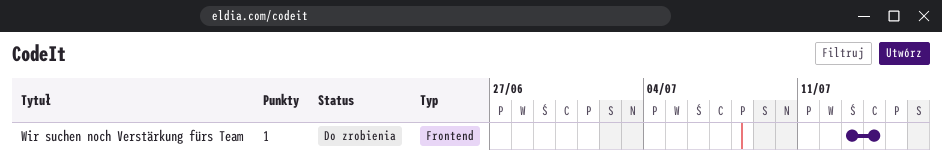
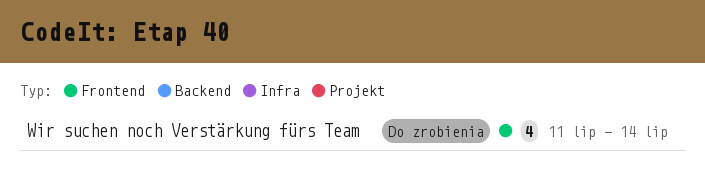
Wir suchen noch Verstärkung fürs Team, estimate: 1 -> 4
Wir suchen noch Verstärkung fürs Team, start: Jul 13 -> Jul 11

